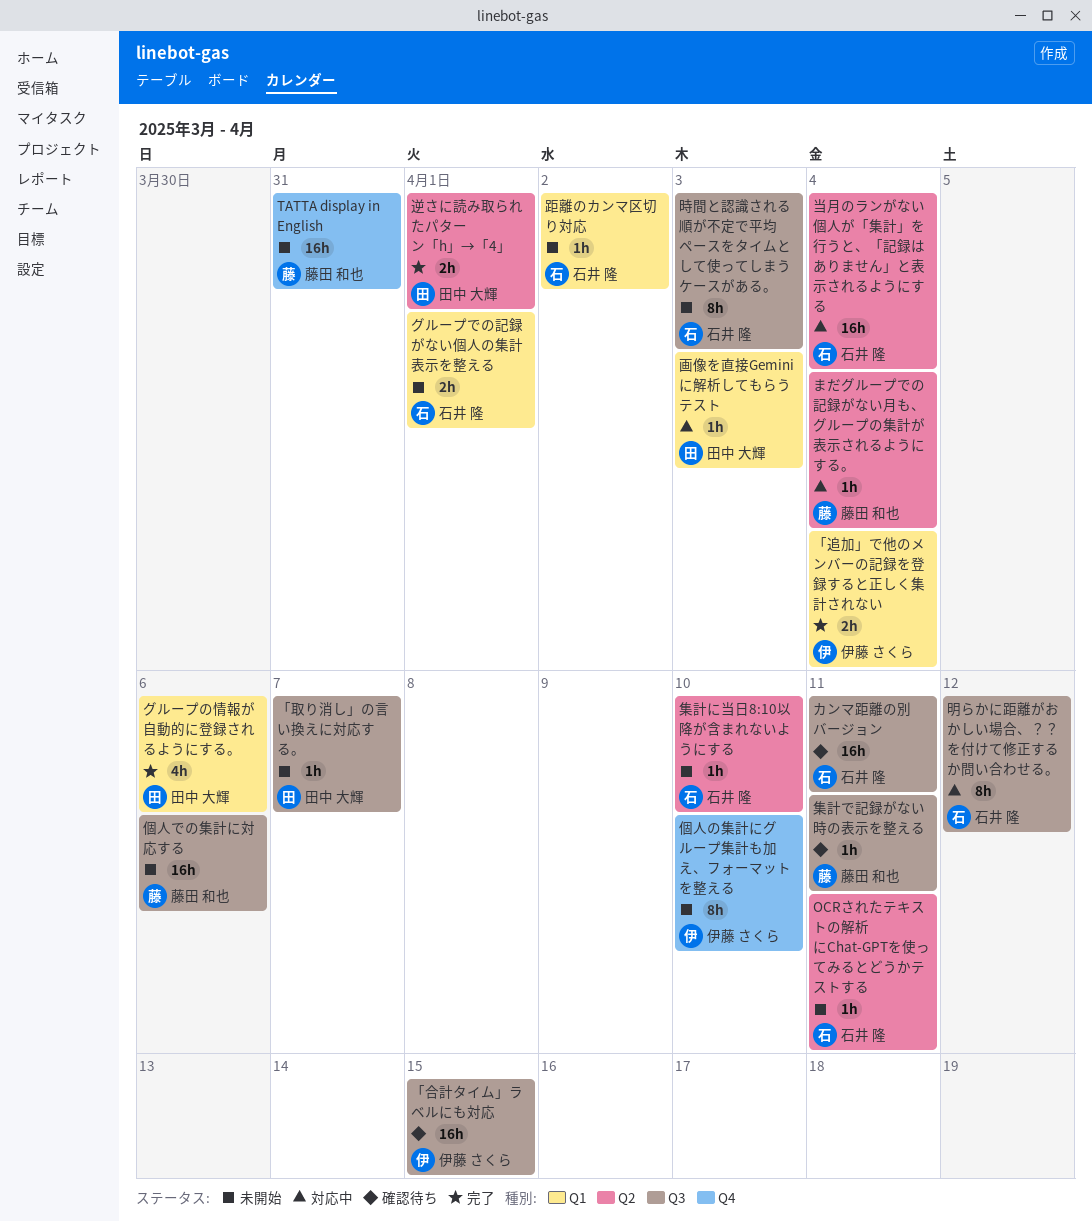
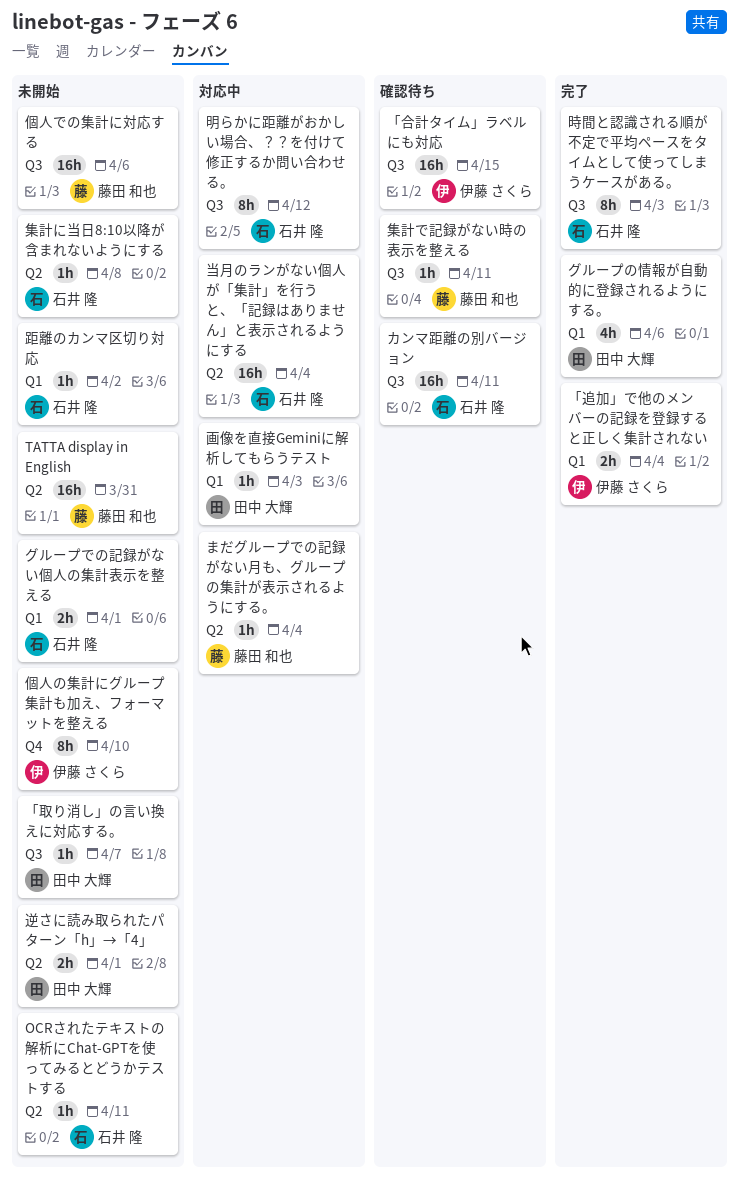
TATTA display in English, label: Q4 -> Q2
時間と認識される順が不定で平均ペースをタイムとして使ってしまうケースがある。, status: 未開始 -> 完了
逆さに読み取られたパターン「h」→「4」, status: 完了 -> 未開始
集計に当日8:10以降が含まれないようにする, due: Apr 10 -> Apr 8

